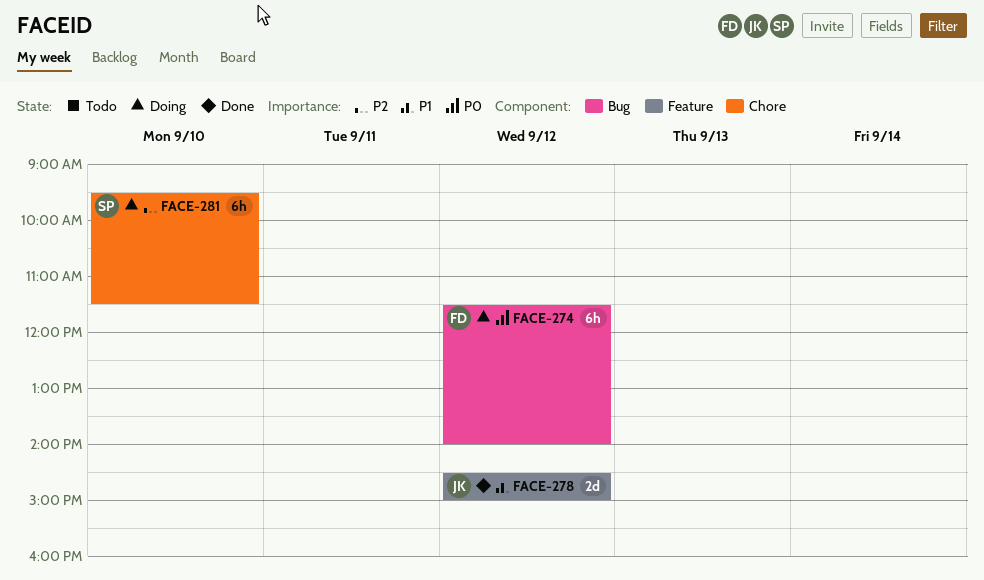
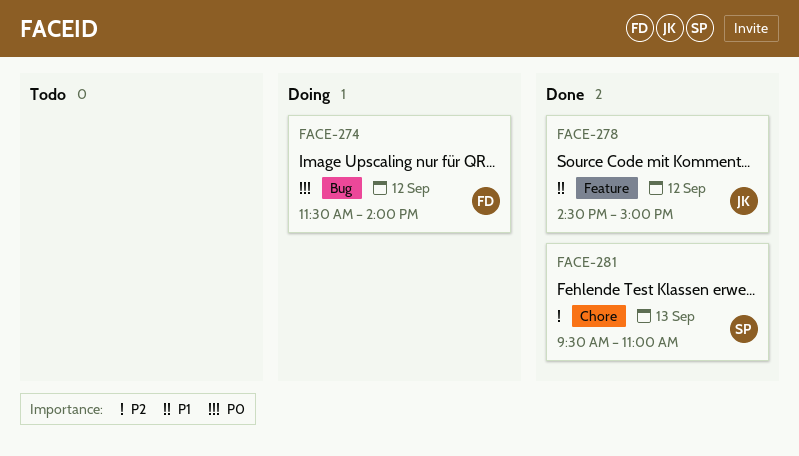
FACE-281, status: Doing -> Done
FACE-281, day: Sep 10 -> Sep 13
FACE-281, ends: 11:30 -> 11:00

